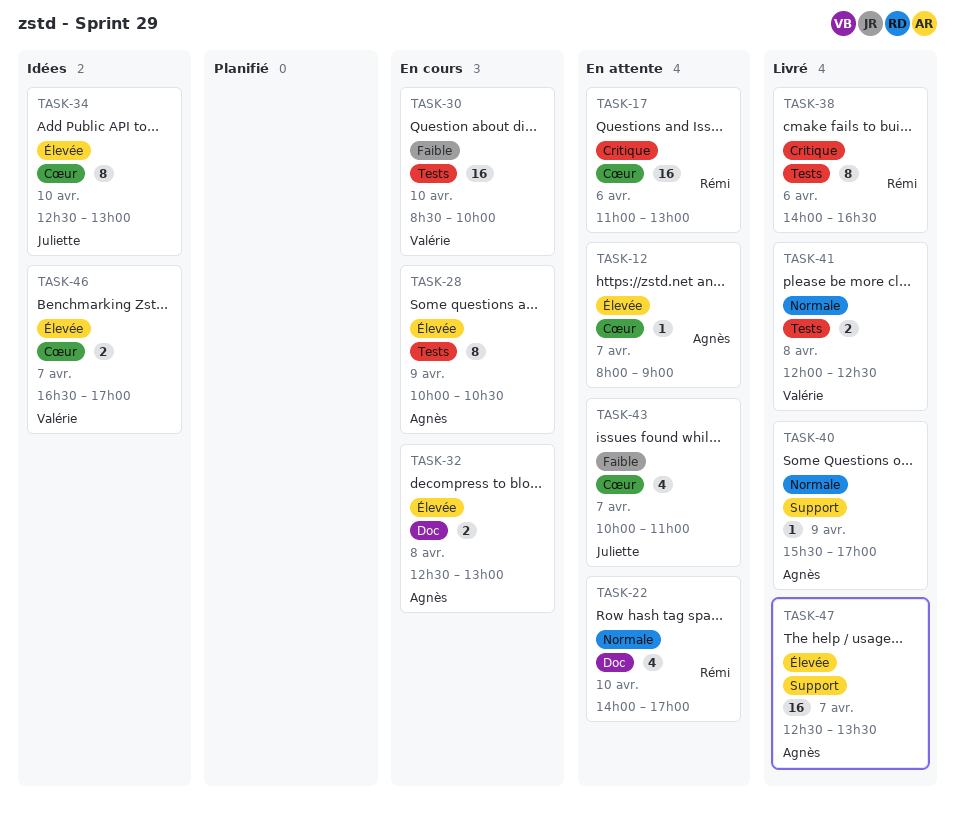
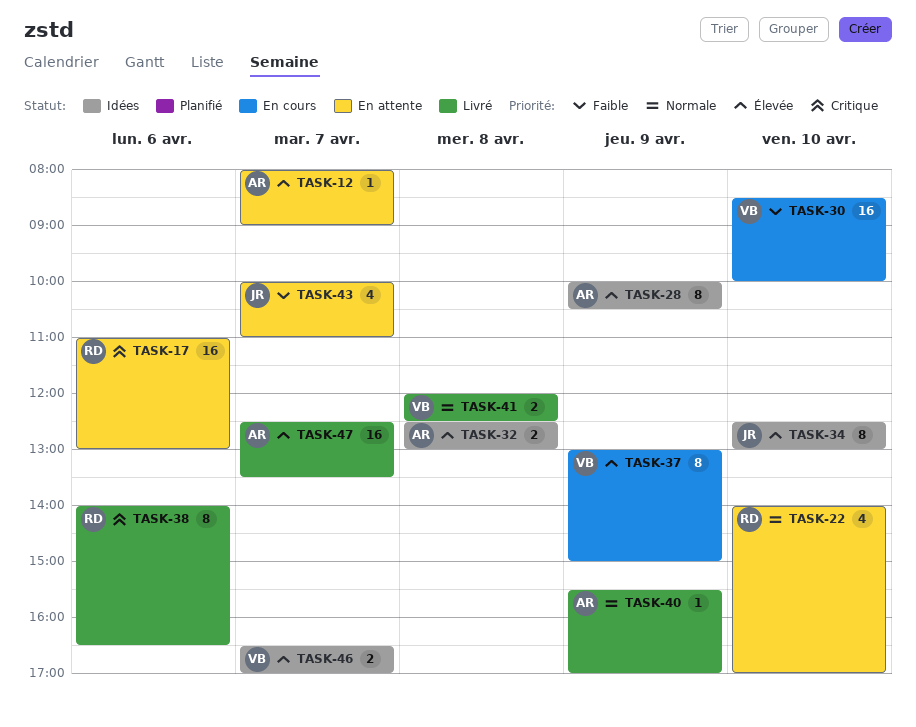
TASK-28, status: En cours -> Idées
TASK-32, status: En cours -> Idées
TASK-37: none -> present

